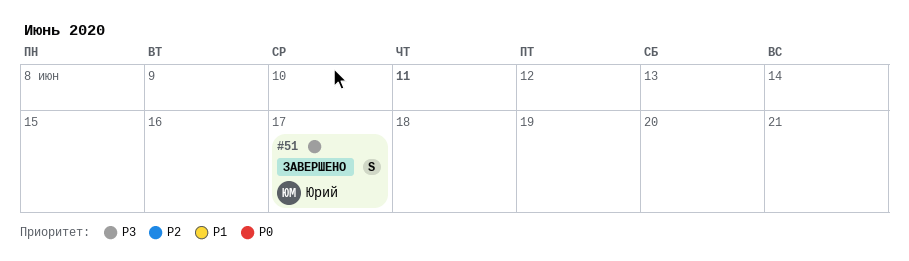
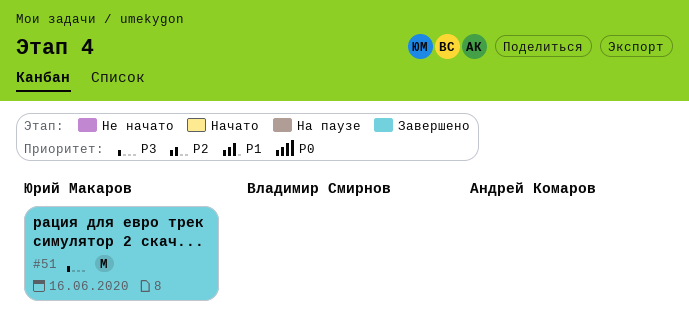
#51, estimate: S -> M
#51, due: Jun 17 -> Jun 16

